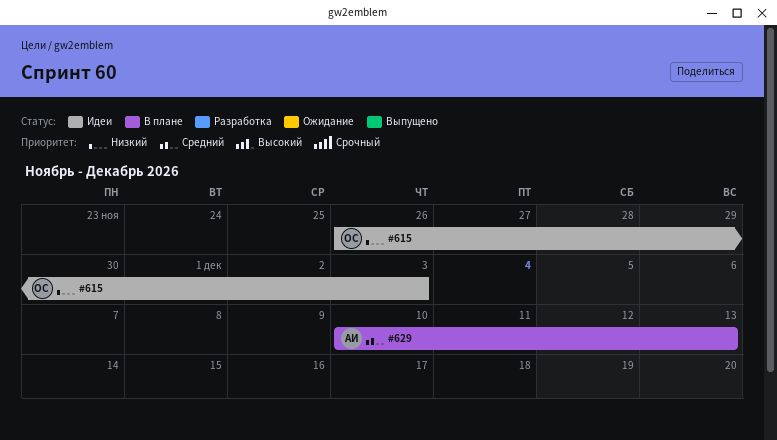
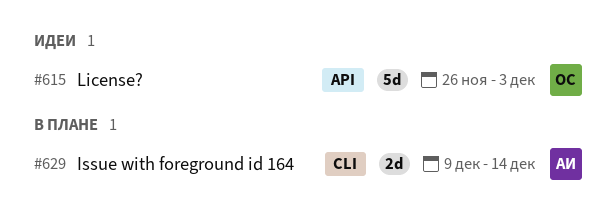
#629, start: Dec 10 -> Dec 9
#629, due: Dec 13 -> Dec 14

